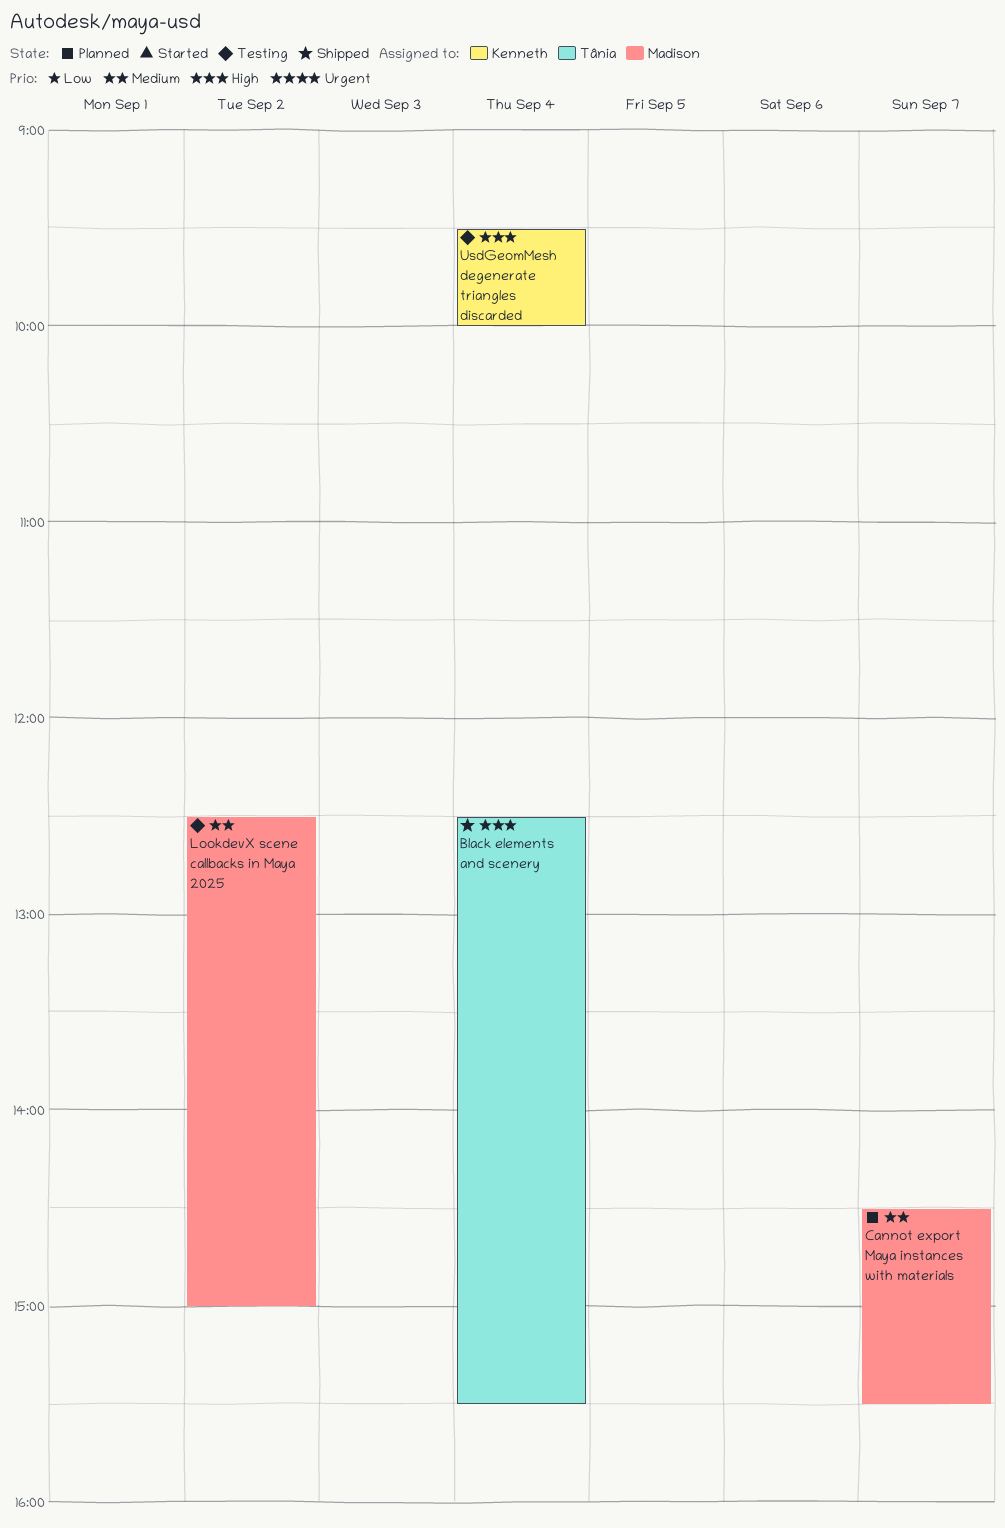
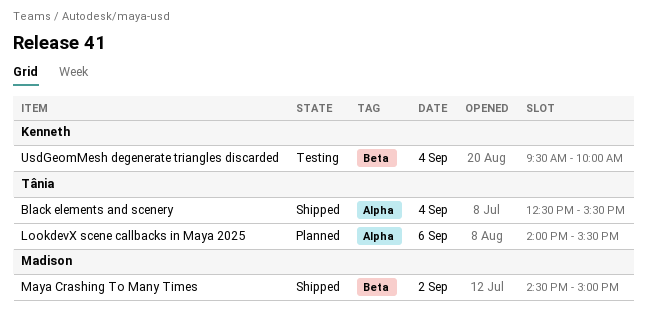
Cannot export Maya instances with materials: present -> none
LookdevX scene callbacks in Maya 2025, status: Testing -> Planned
LookdevX scene callbacks in Maya 2025, owner: Madison -> Tânia
LookdevX scene callbacks in Maya 2025, day: Sep 2 -> Sep 6
LookdevX scene callbacks in Maya 2025, begins: 12:30 -> 14:00
LookdevX scene callbacks in Maya 2025, ends: 15:00 -> 15:30
Maya Crashing To Many Times: none -> present

